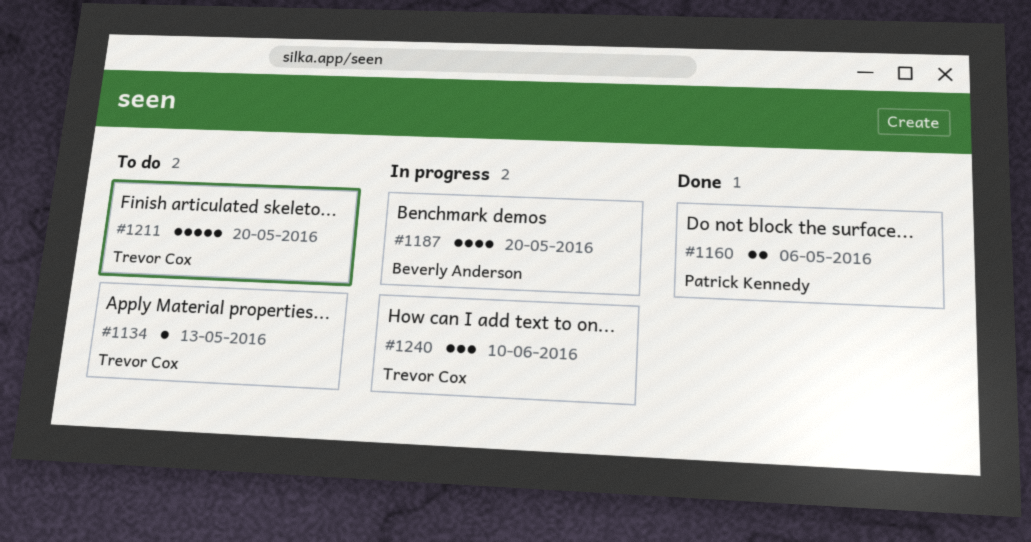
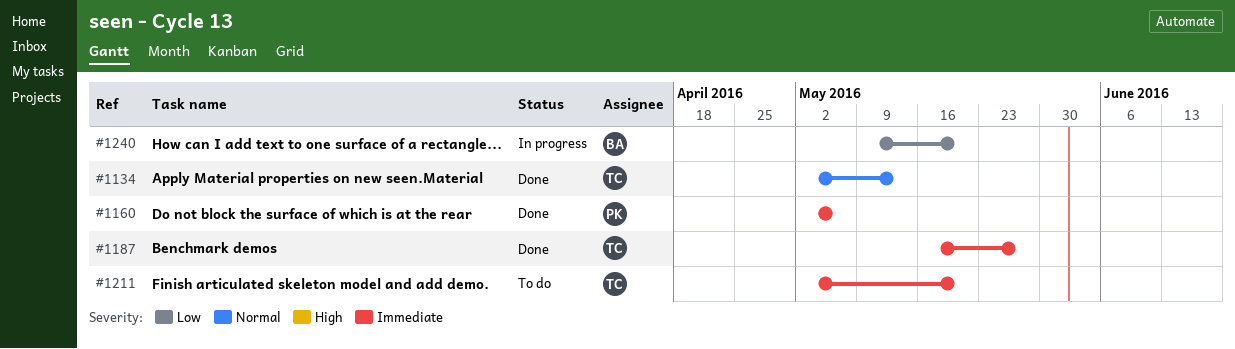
#1134, status: To do -> Done
#1187, status: In progress -> Done
#1187, owner: Beverly Anderson -> Trevor Cox
#1187, due: May 20 -> May 27
#1240, owner: Trevor Cox -> Beverly Anderson
#1240, due: Jun 10 -> May 20

